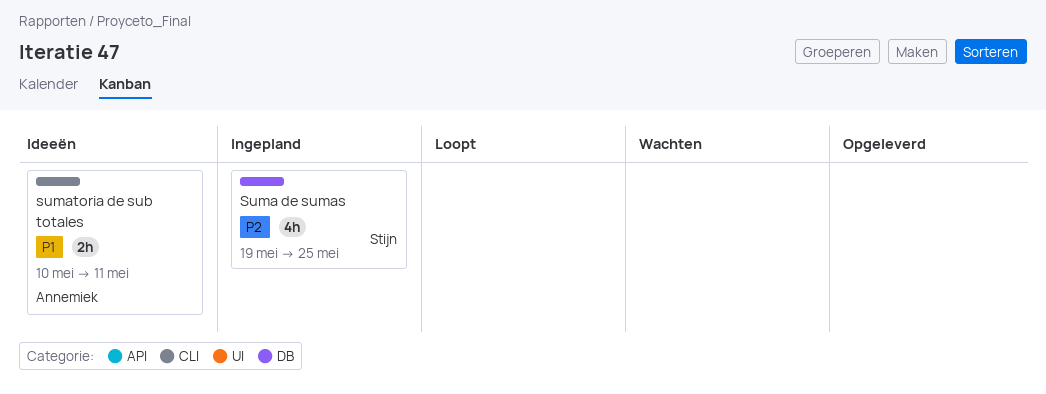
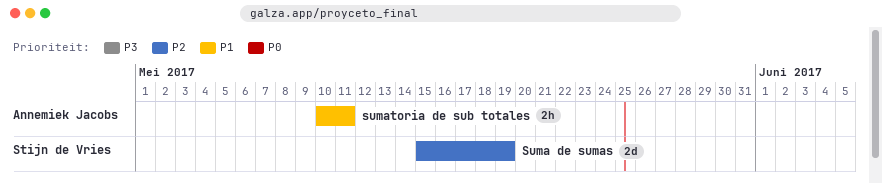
Suma de sumas, estimate: 4h -> 2d
Suma de sumas, start: May 19 -> May 15
Suma de sumas, due: May 25 -> May 19

